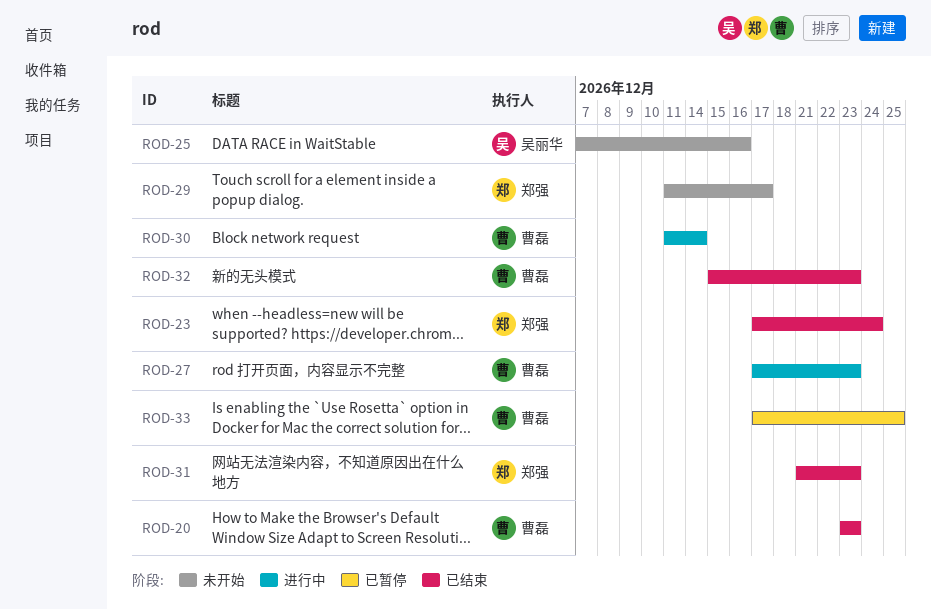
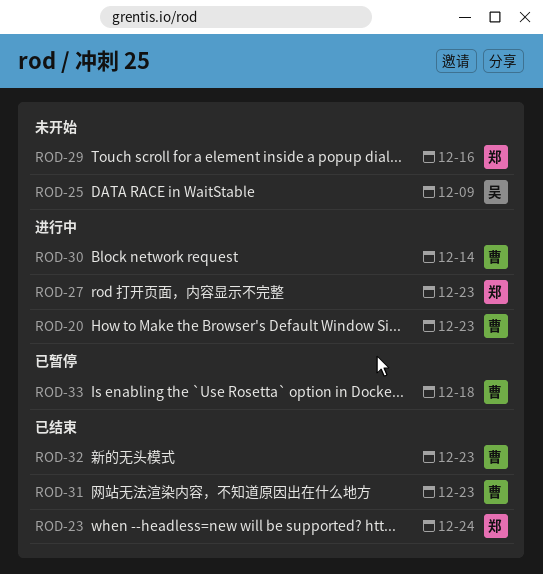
ROD-20, status: 已结束 -> 进行中
ROD-25, due: Dec 16 -> Dec 9
ROD-27, owner: 曹磊 -> 郑强
ROD-29, due: Dec 17 -> Dec 16
ROD-31, owner: 郑强 -> 曹磊
ROD-33, due: Dec 25 -> Dec 18

